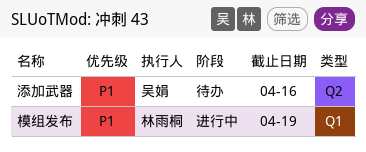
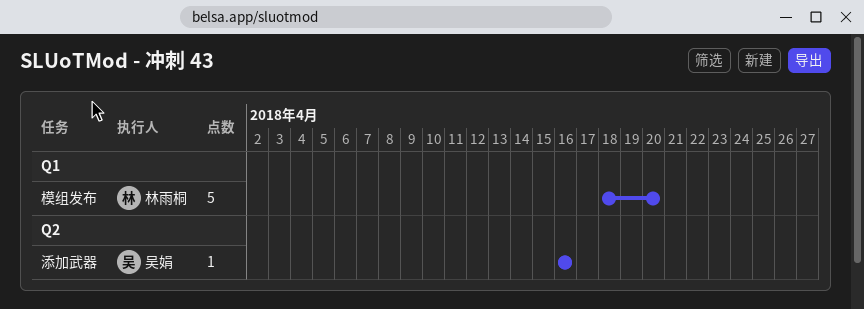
模组发布, due: Apr 19 -> Apr 20

